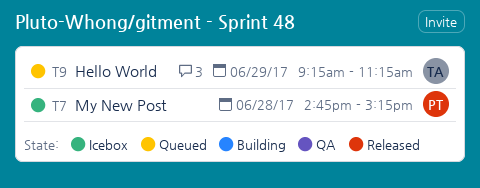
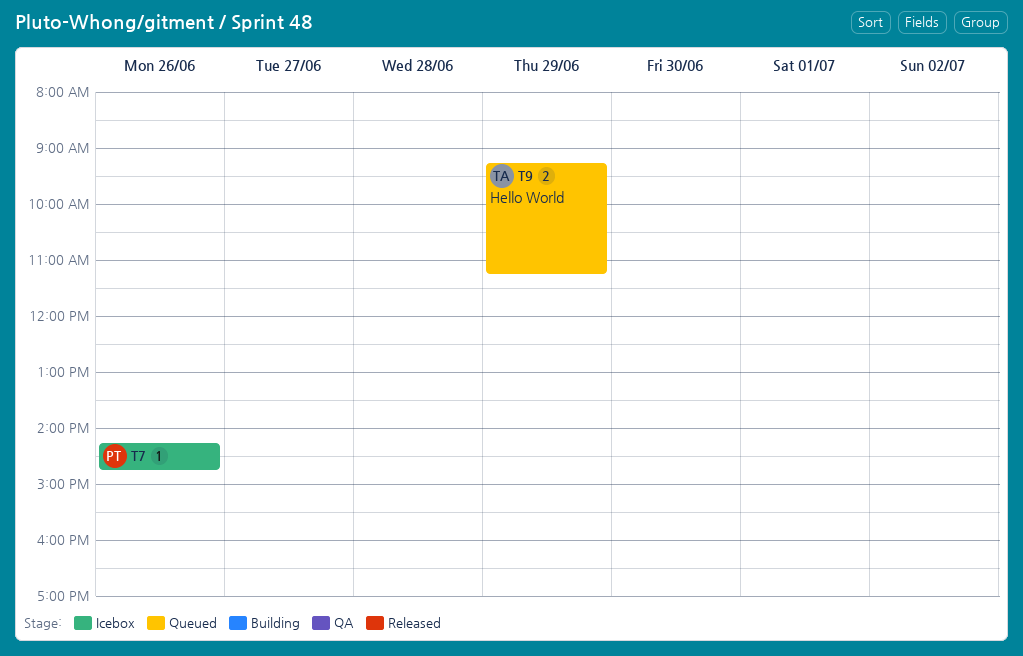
T7, day: Jun 28 -> Jun 26
T7, begins: 14:45 -> 14:15
T7, ends: 15:15 -> 14:45

